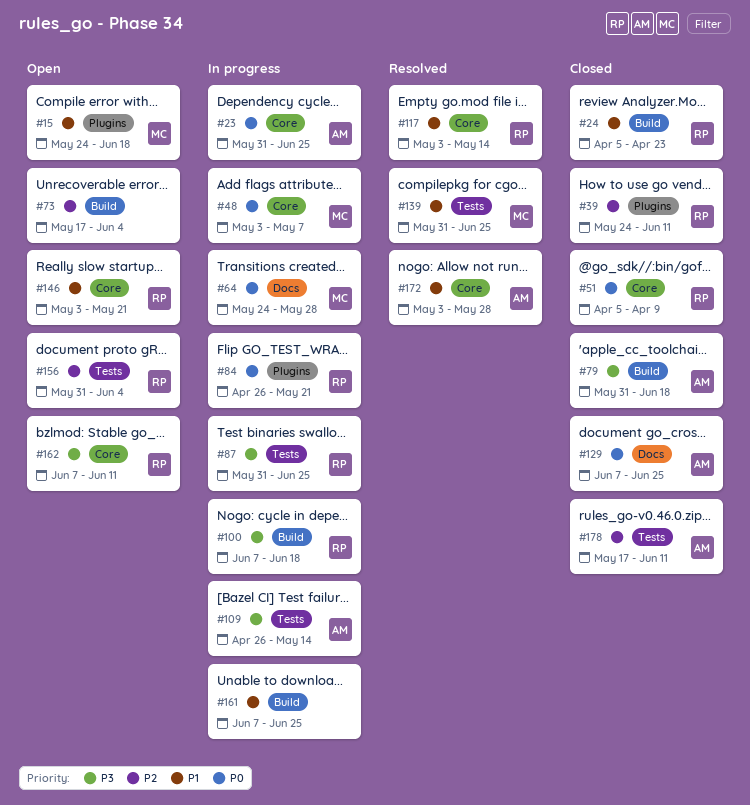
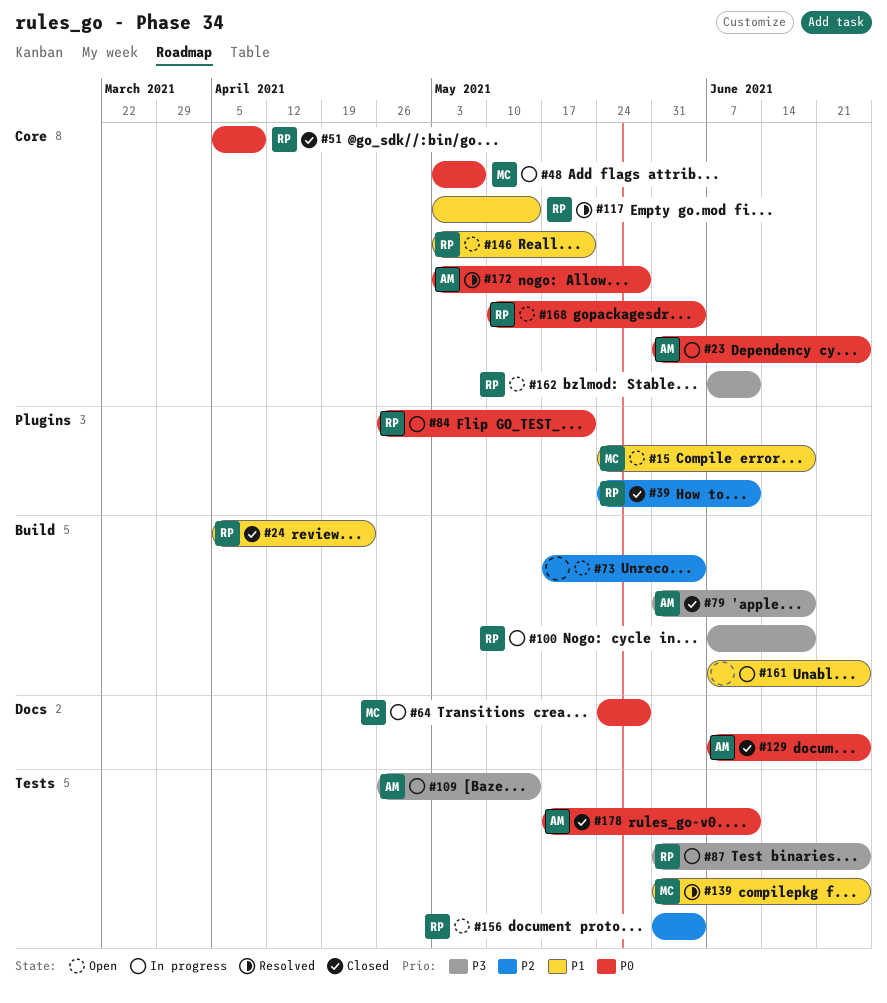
#168: none -> present
#172, priority: P1 -> P0
#178, priority: P2 -> P0

